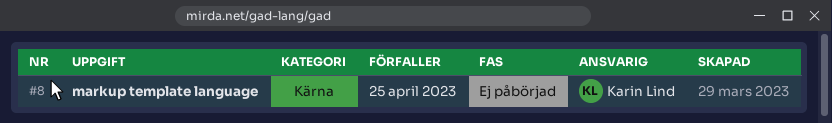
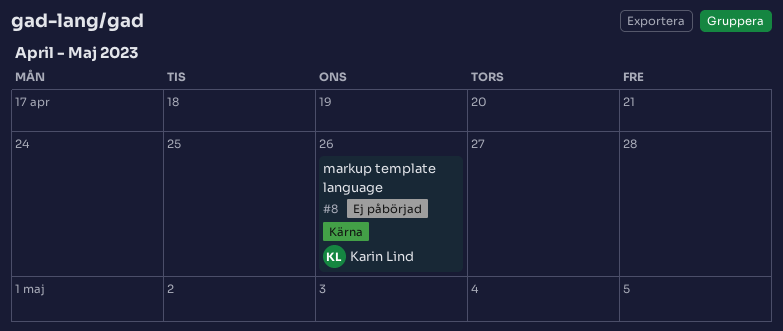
#8, due: Apr 25 -> Apr 26

